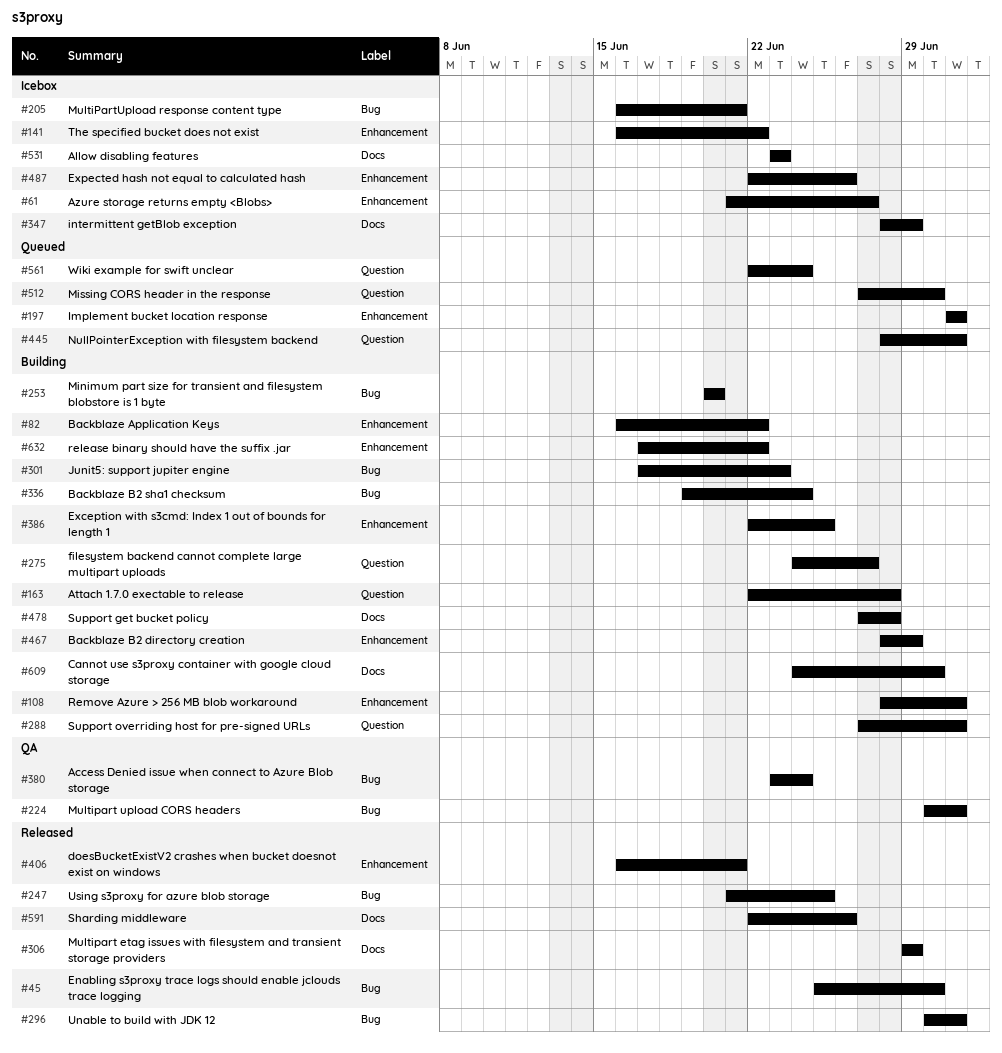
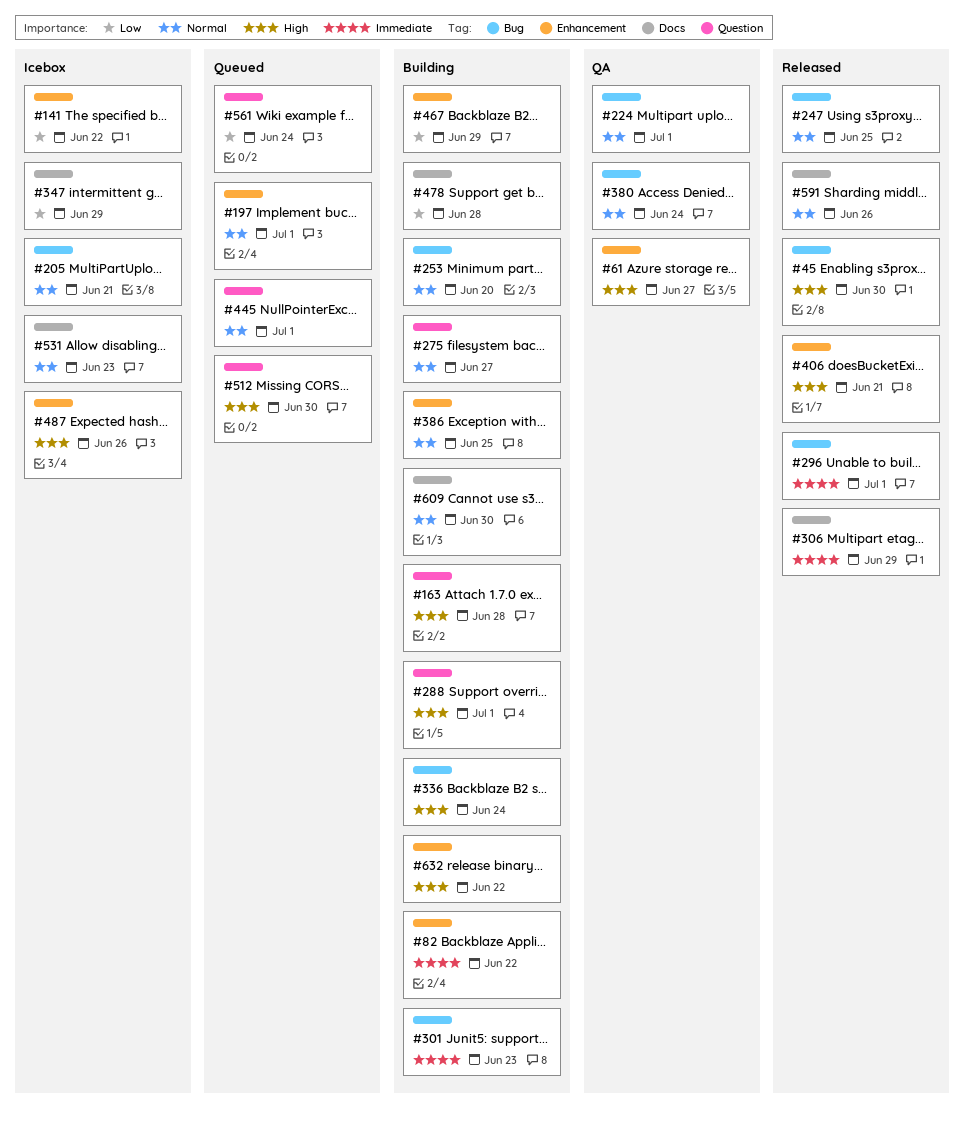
#61, status: Icebox -> QA
#108: present -> none

